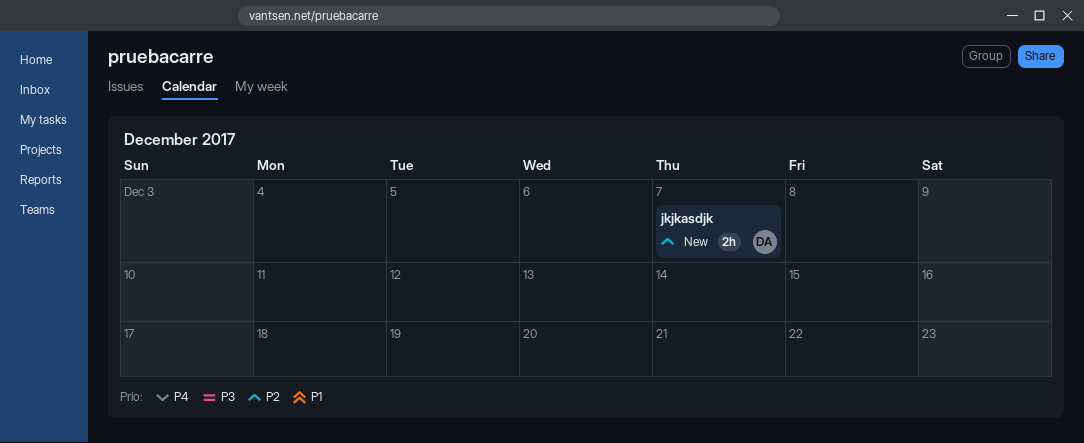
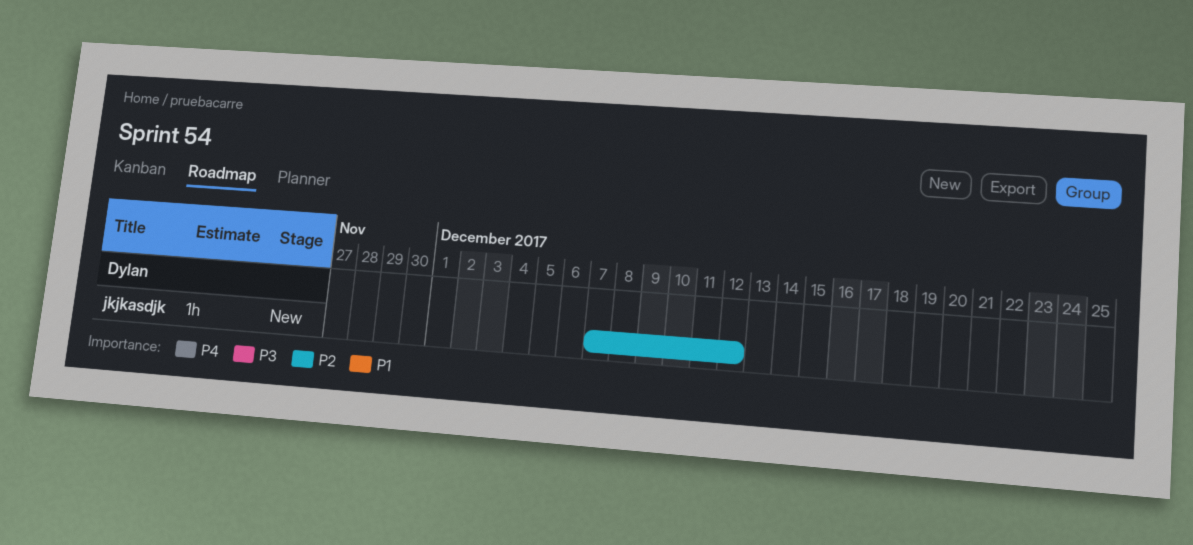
jkjkasdjk, estimate: 2h -> 1h
jkjkasdjk, due: Dec 7 -> Dec 12

